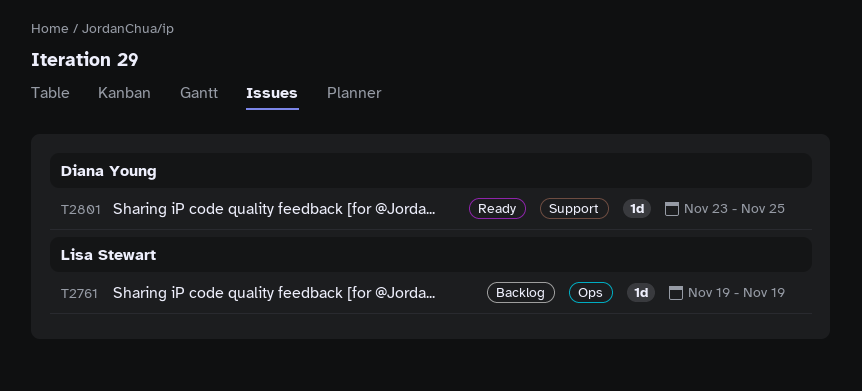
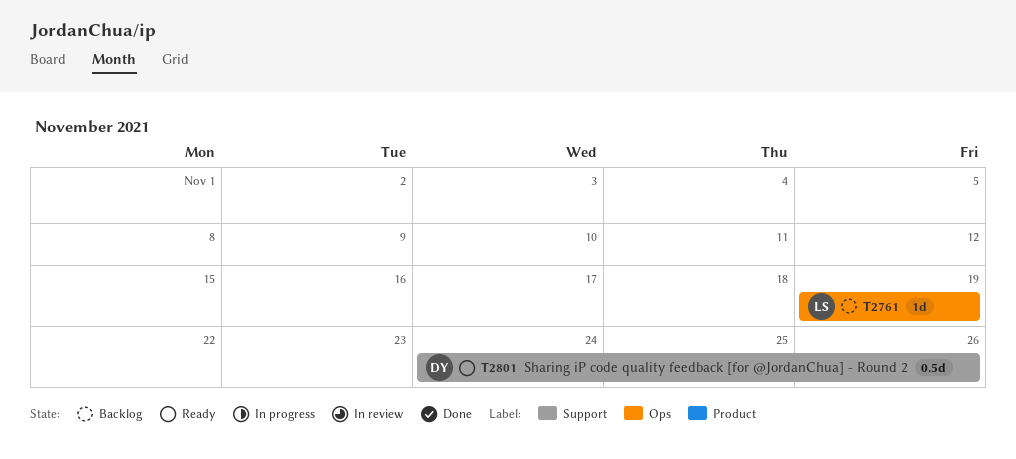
T2801, estimate: 1d -> 0.5d
T2801, start: Nov 23 -> Nov 24
T2801, due: Nov 25 -> Nov 26

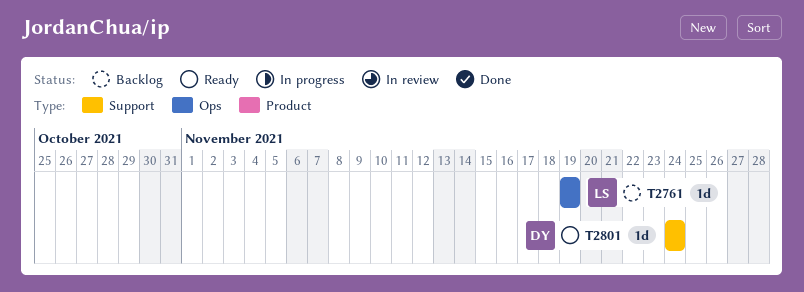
T2801, estimate: 0.5d -> 1d
T2801, due: Nov 26 -> Nov 24

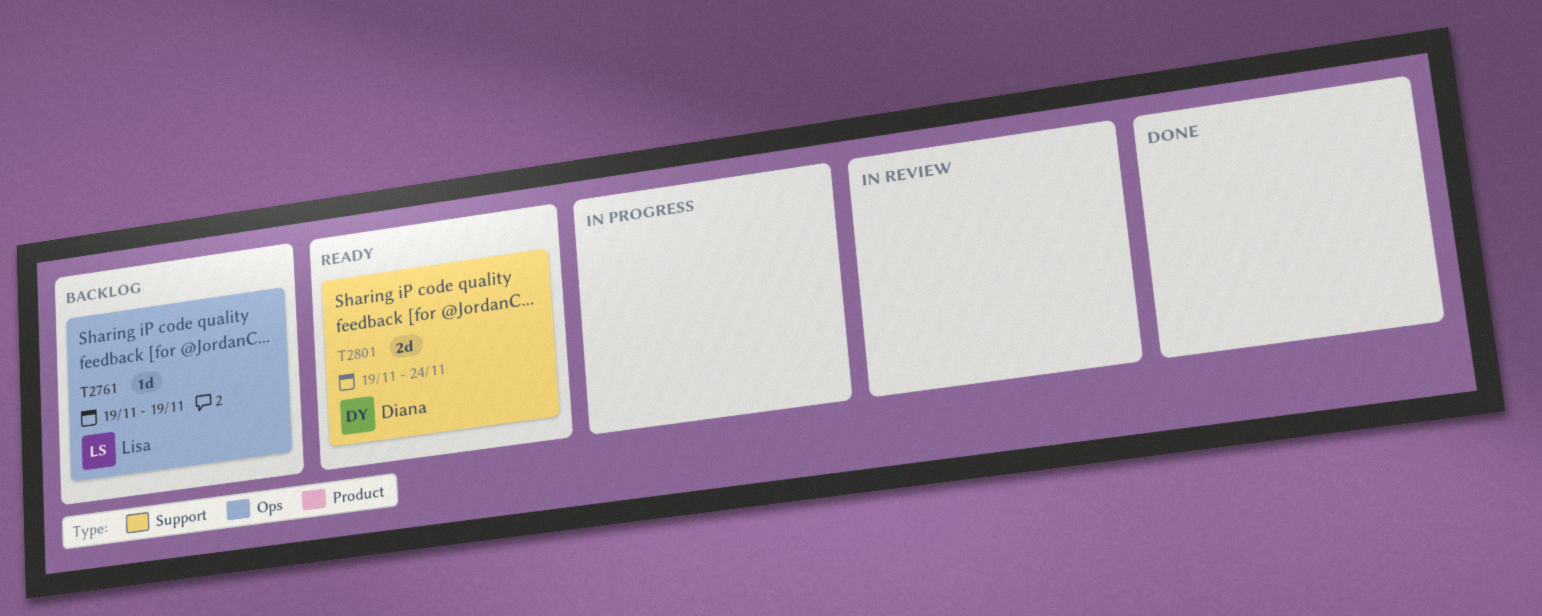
T2801, estimate: 1d -> 2d
T2801, start: Nov 24 -> Nov 19

